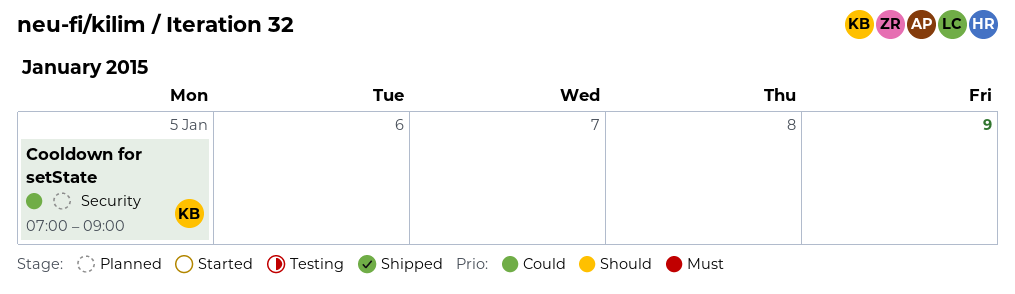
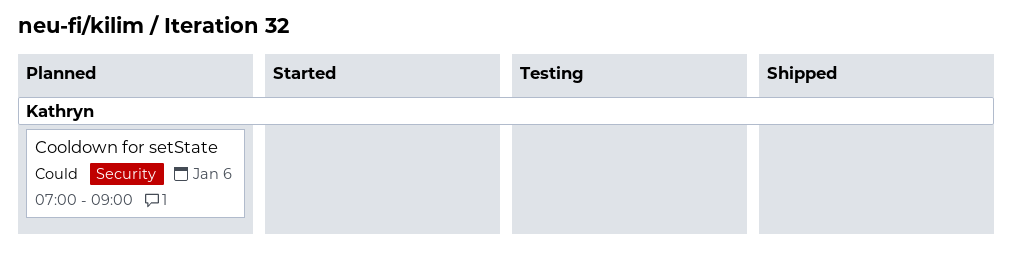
Cooldown for setState, day: Jan 5 -> Jan 6

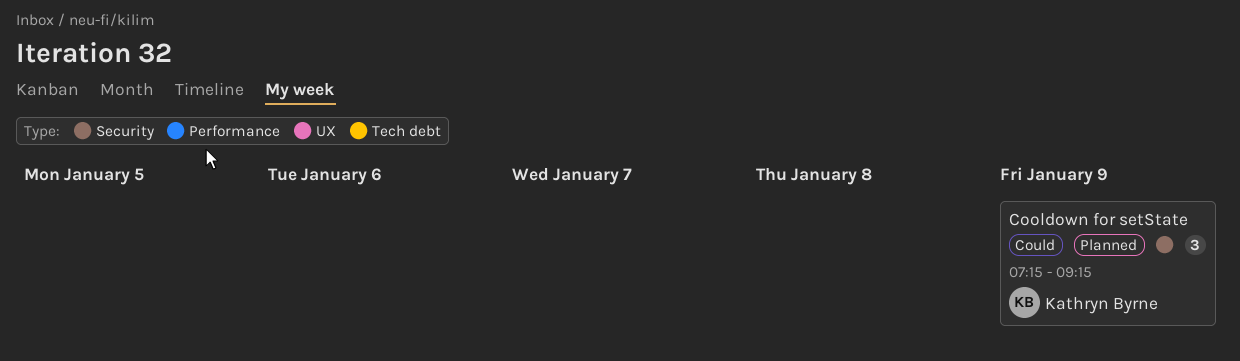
Cooldown for setState, day: Jan 6 -> Jan 9
Cooldown for setState, begins: 07:00 -> 07:15
Cooldown for setState, ends: 09:00 -> 09:15

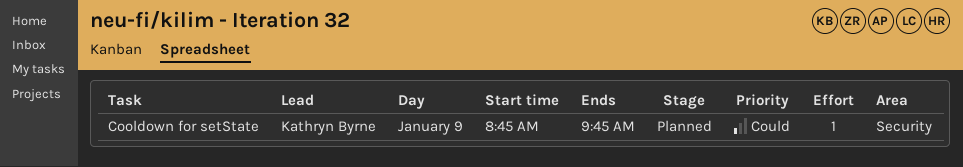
Cooldown for setState, estimate: 3 -> 1
Cooldown for setState, begins: 07:15 -> 08:45
Cooldown for setState, ends: 09:15 -> 09:45

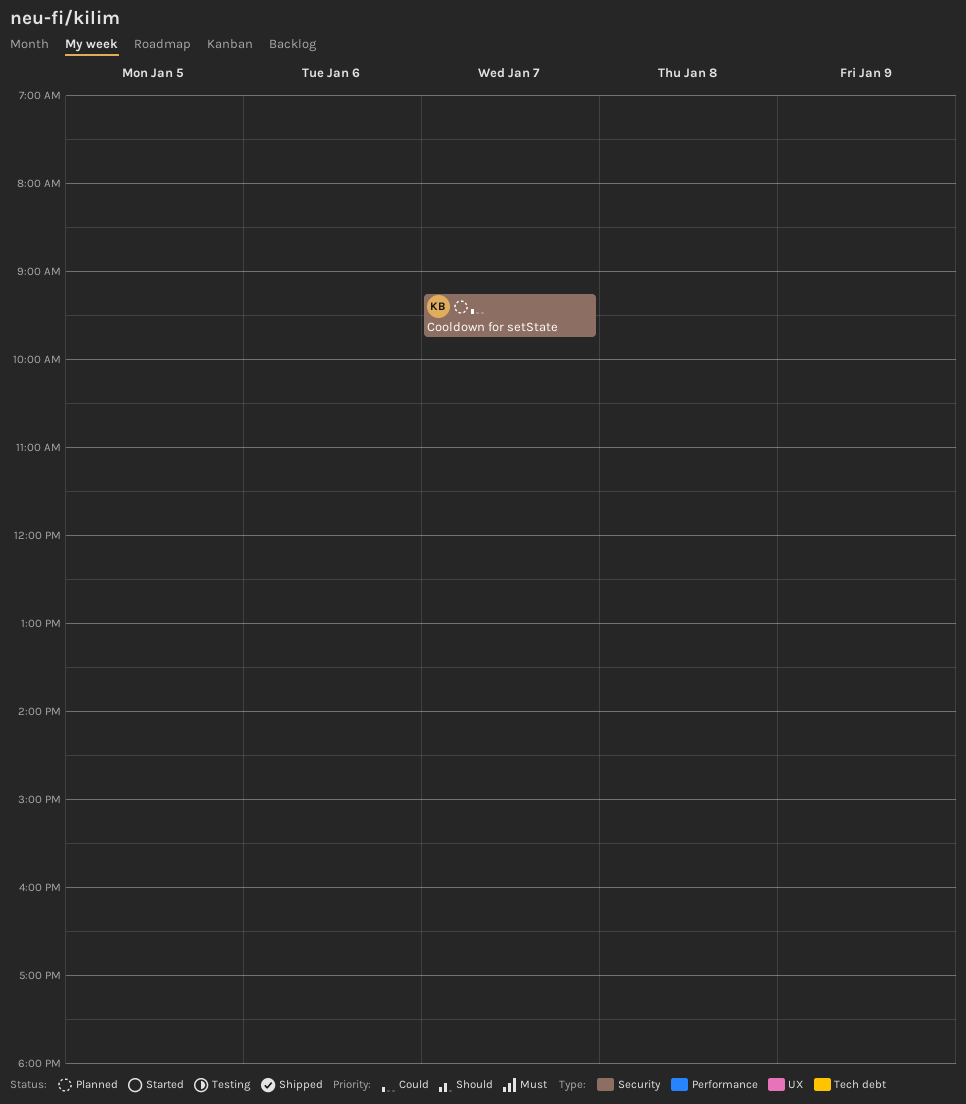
Cooldown for setState, day: Jan 9 -> Jan 7
Cooldown for setState, begins: 08:45 -> 09:15

